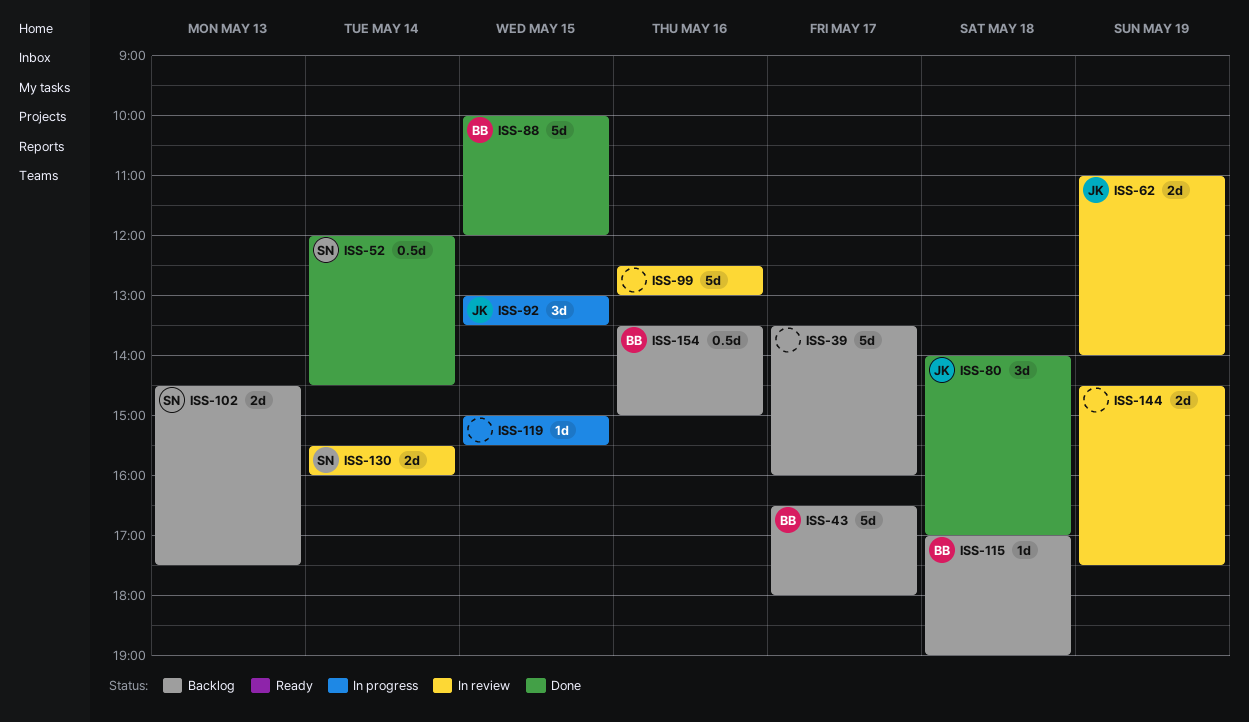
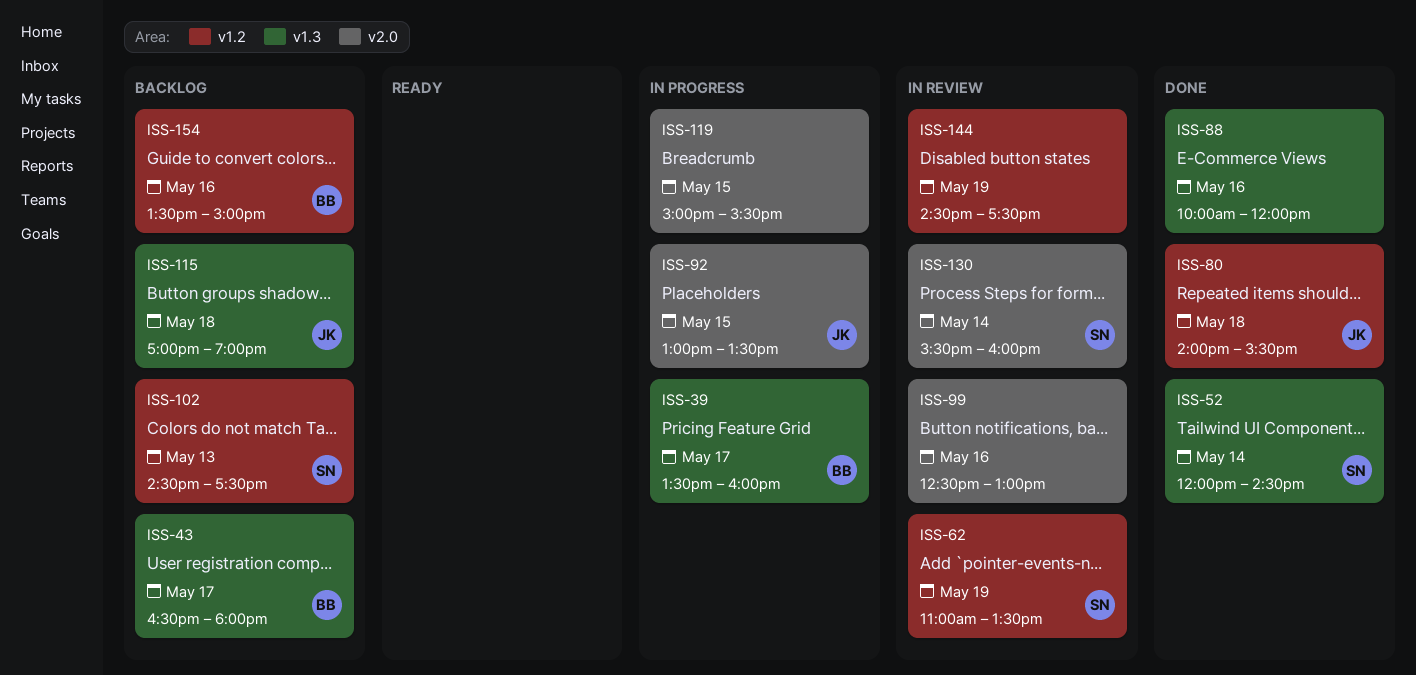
ISS-39, status: Backlog -> In progress
ISS-39, owner: none -> BB
ISS-62, owner: JK -> SN
ISS-62, ends: 14:00 -> 13:30
ISS-80, ends: 17:00 -> 15:30
ISS-88, owner: BB -> none
ISS-88, day: May 15 -> May 16
ISS-115, owner: BB -> JK

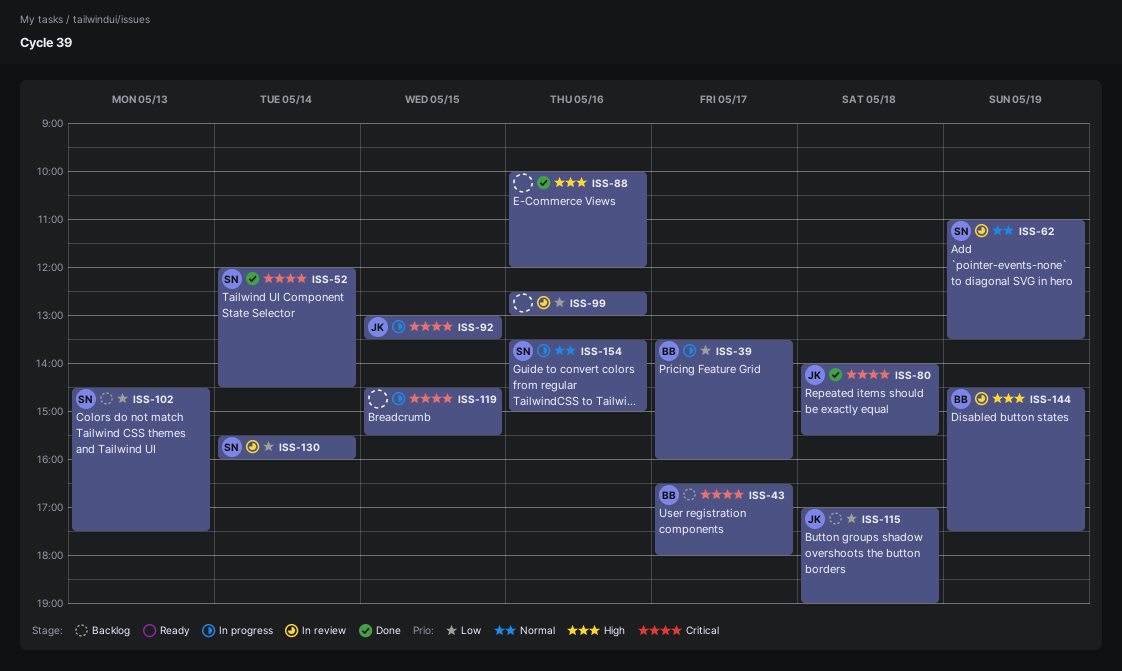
ISS-119, begins: 15:00 -> 14:30
ISS-144, owner: none -> BB
ISS-154, status: Backlog -> In progress
ISS-154, owner: BB -> SN

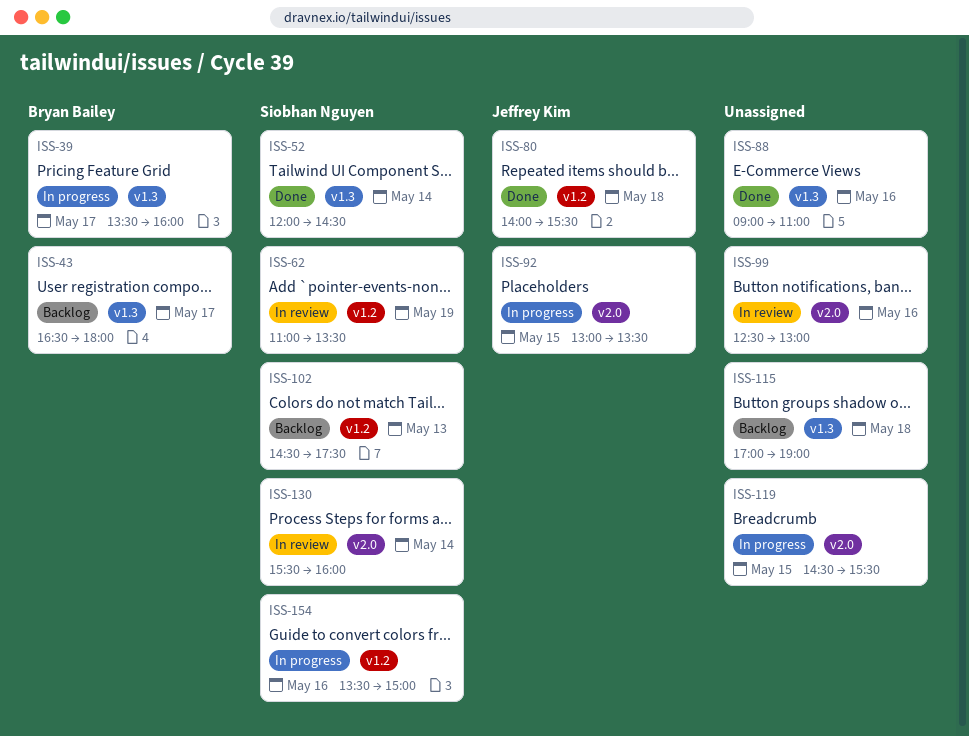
ISS-88, begins: 10:00 -> 09:00
ISS-88, ends: 12:00 -> 11:00
ISS-115, owner: Jeffrey Kim -> none
ISS-144: present -> none

